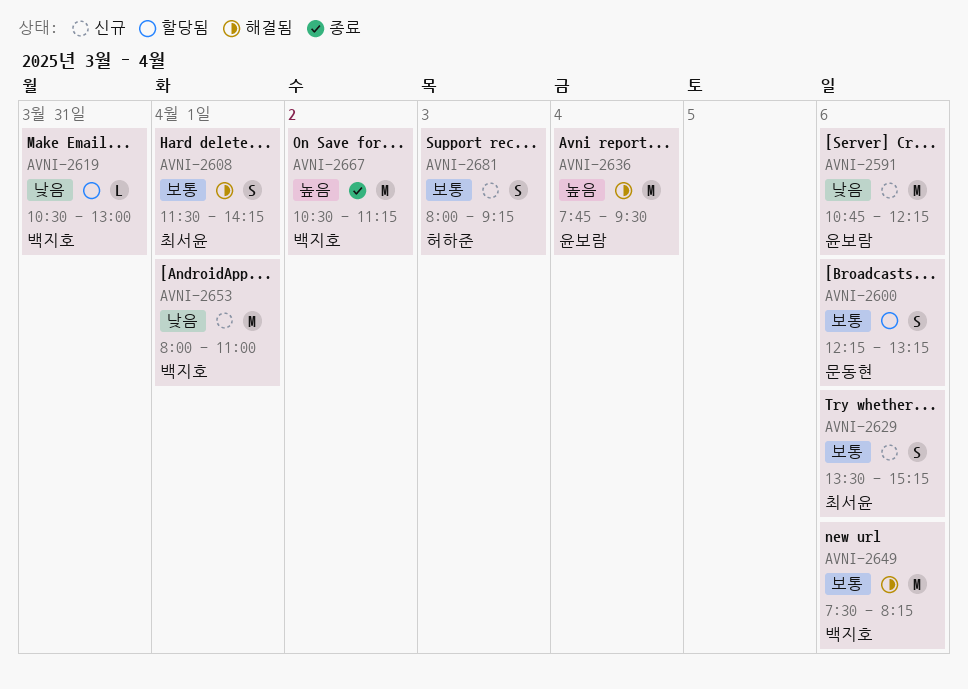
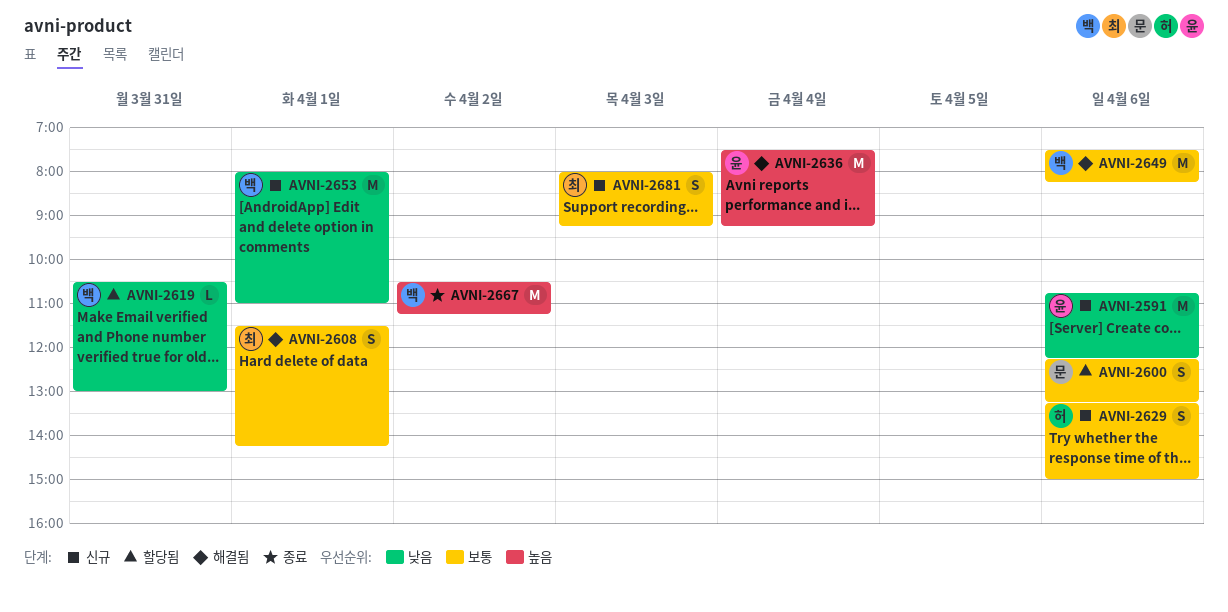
AVNI-2629, owner: 최서윤 -> 허하준
AVNI-2629, begins: 13:30 -> 13:15
AVNI-2629, ends: 15:15 -> 15:00
AVNI-2636, begins: 07:45 -> 07:30
AVNI-2636, ends: 09:30 -> 09:15
AVNI-2681, owner: 허하준 -> 최서윤

